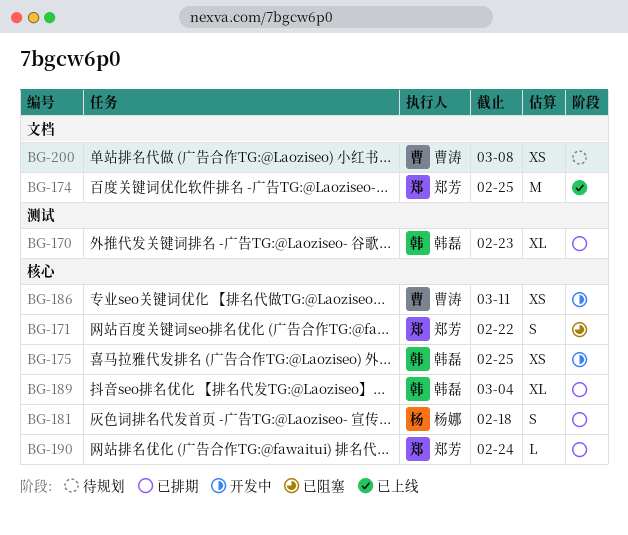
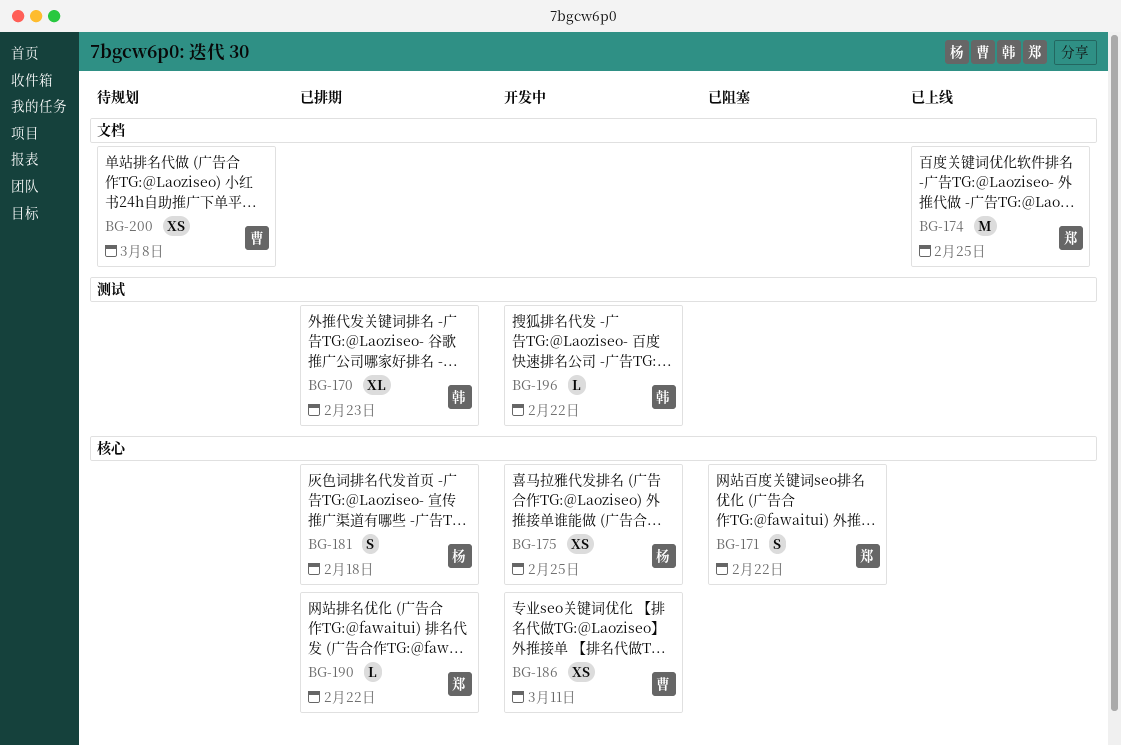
BG-175, owner: 韩磊 -> 杨娜
BG-189: present -> none
BG-190, due: Feb 24 -> Feb 22
BG-196: none -> present

